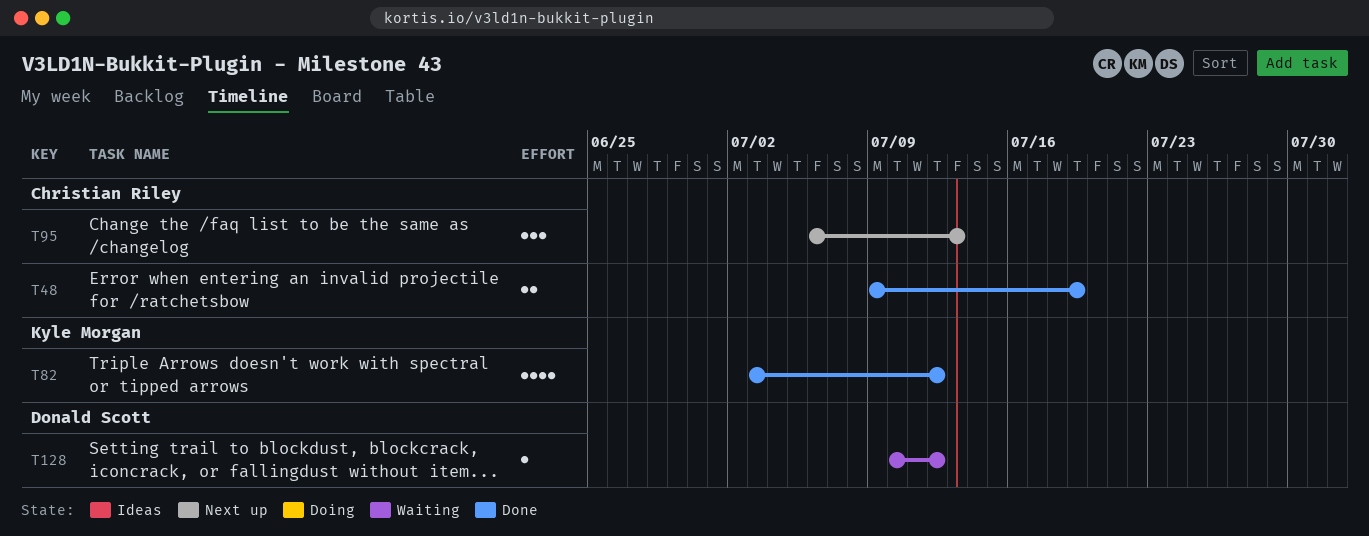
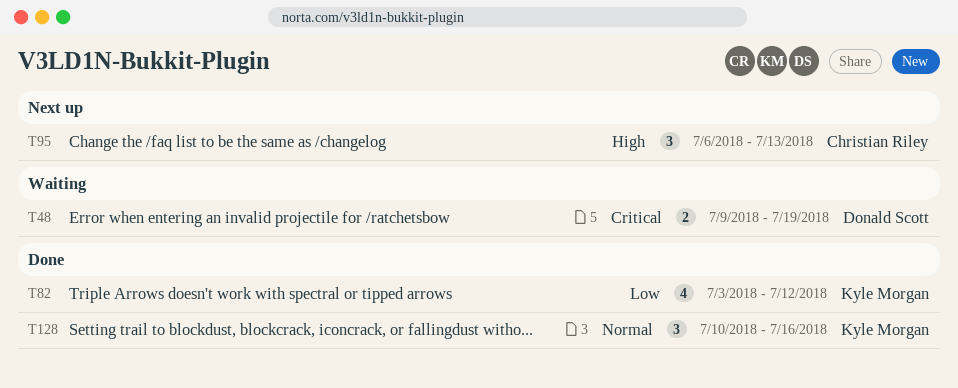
T48, status: Done -> Waiting
T48, owner: Christian Riley -> Donald Scott
T128, status: Waiting -> Done
T128, owner: Donald Scott -> Kyle Morgan
T128, estimate: 1 -> 3
T128, due: Jul 12 -> Jul 16

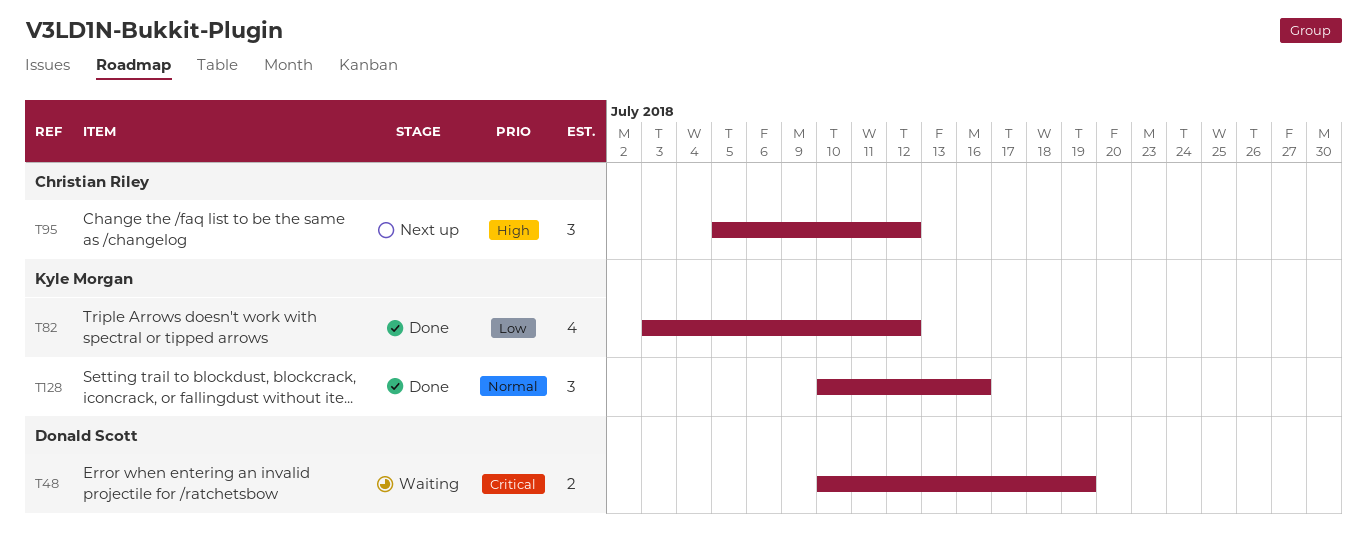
T48, start: Jul 9 -> Jul 10
T95, start: Jul 6 -> Jul 5
T95, due: Jul 13 -> Jul 12

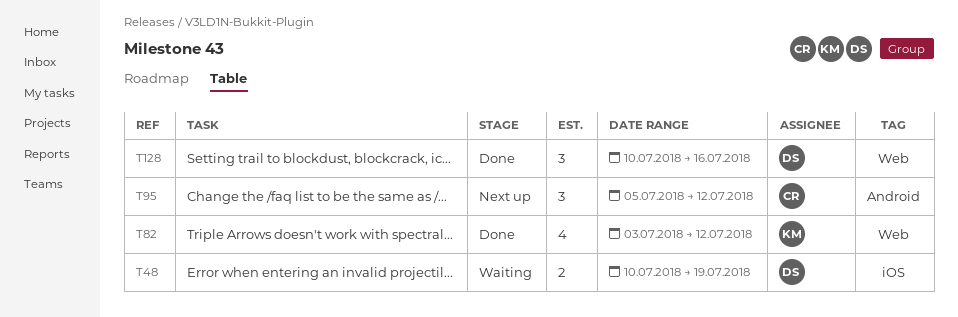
T128, owner: Kyle Morgan -> Donald Scott

